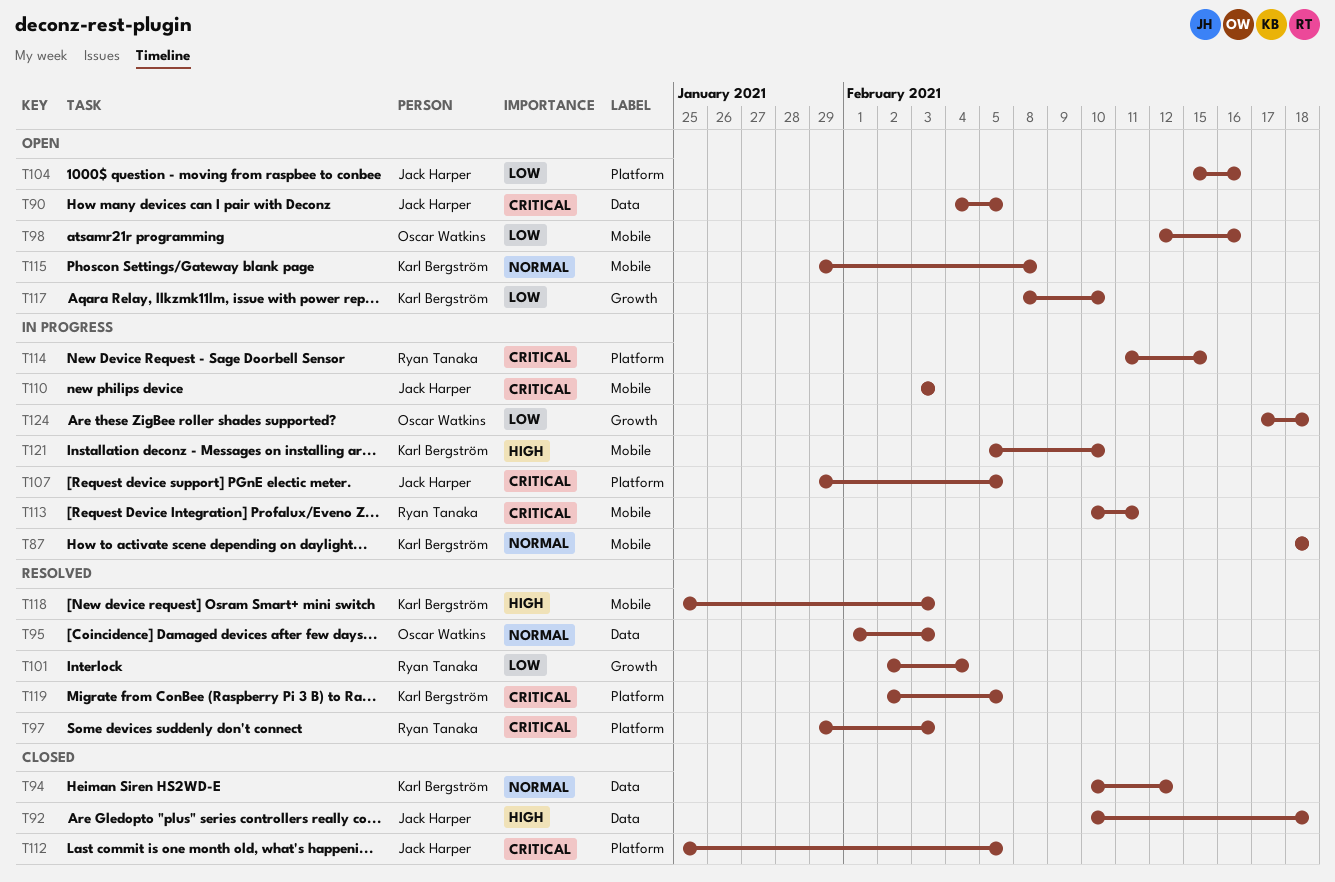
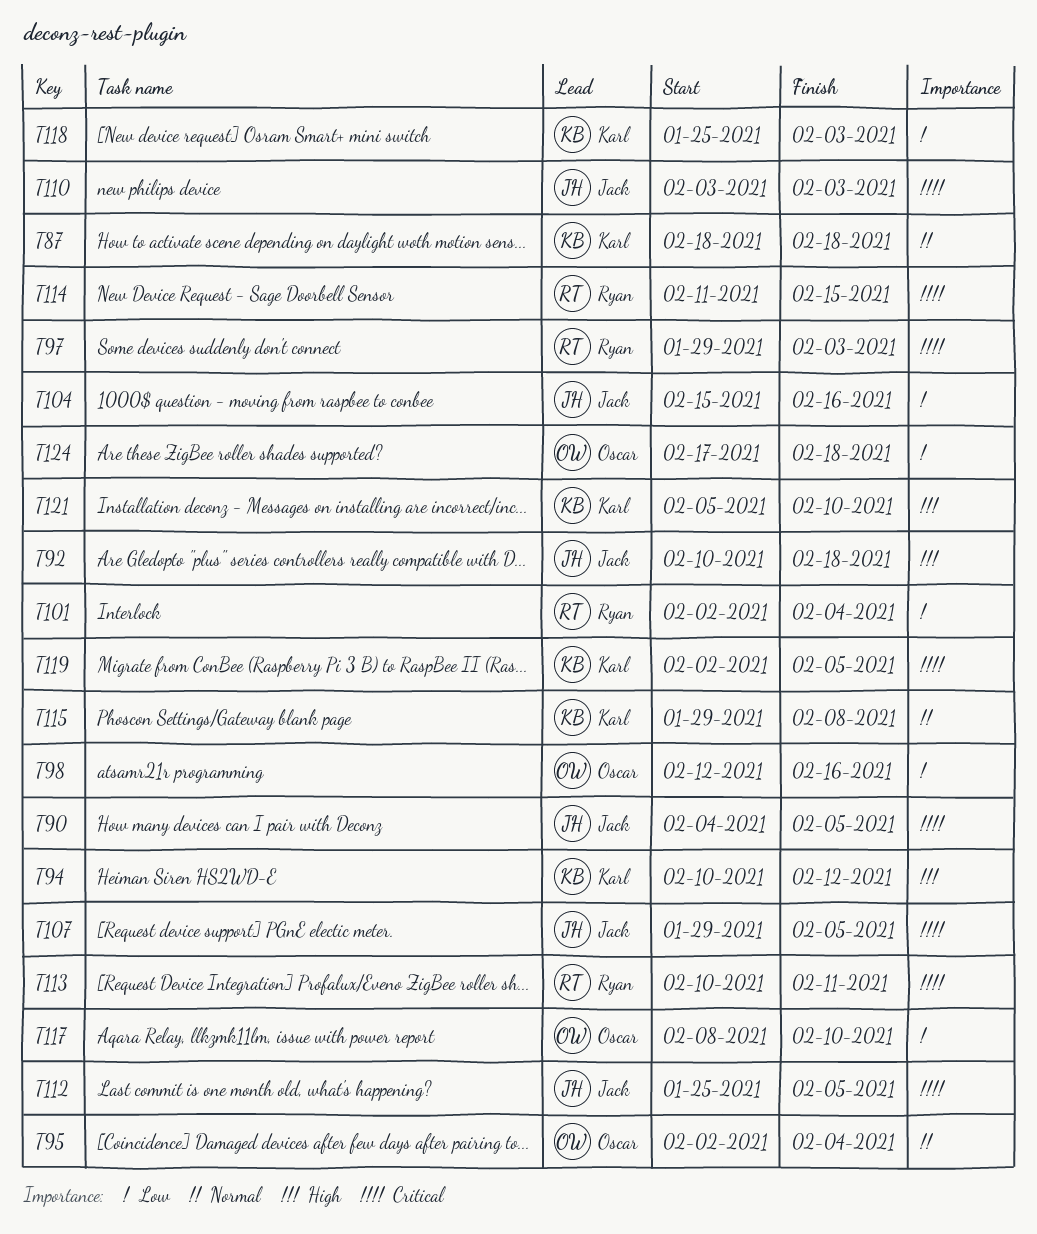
T94, priority: Normal -> High
T95, start: Feb 1 -> Feb 2
T95, due: Feb 3 -> Feb 4
T117, owner: Karl Bergström -> Oscar Watkins
T118, priority: High -> Low

